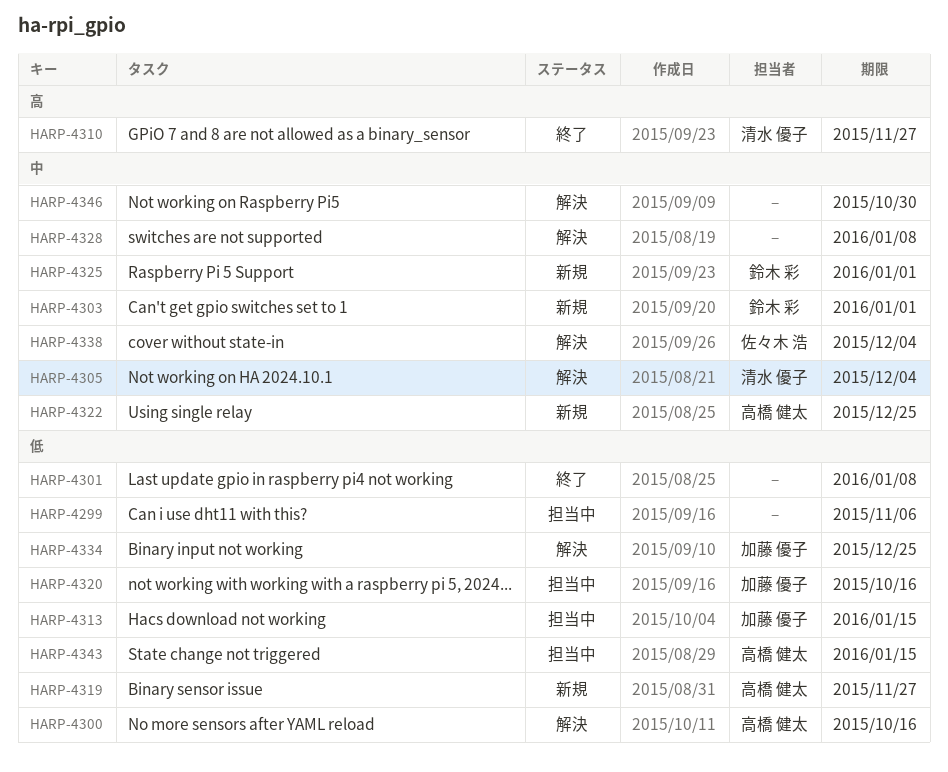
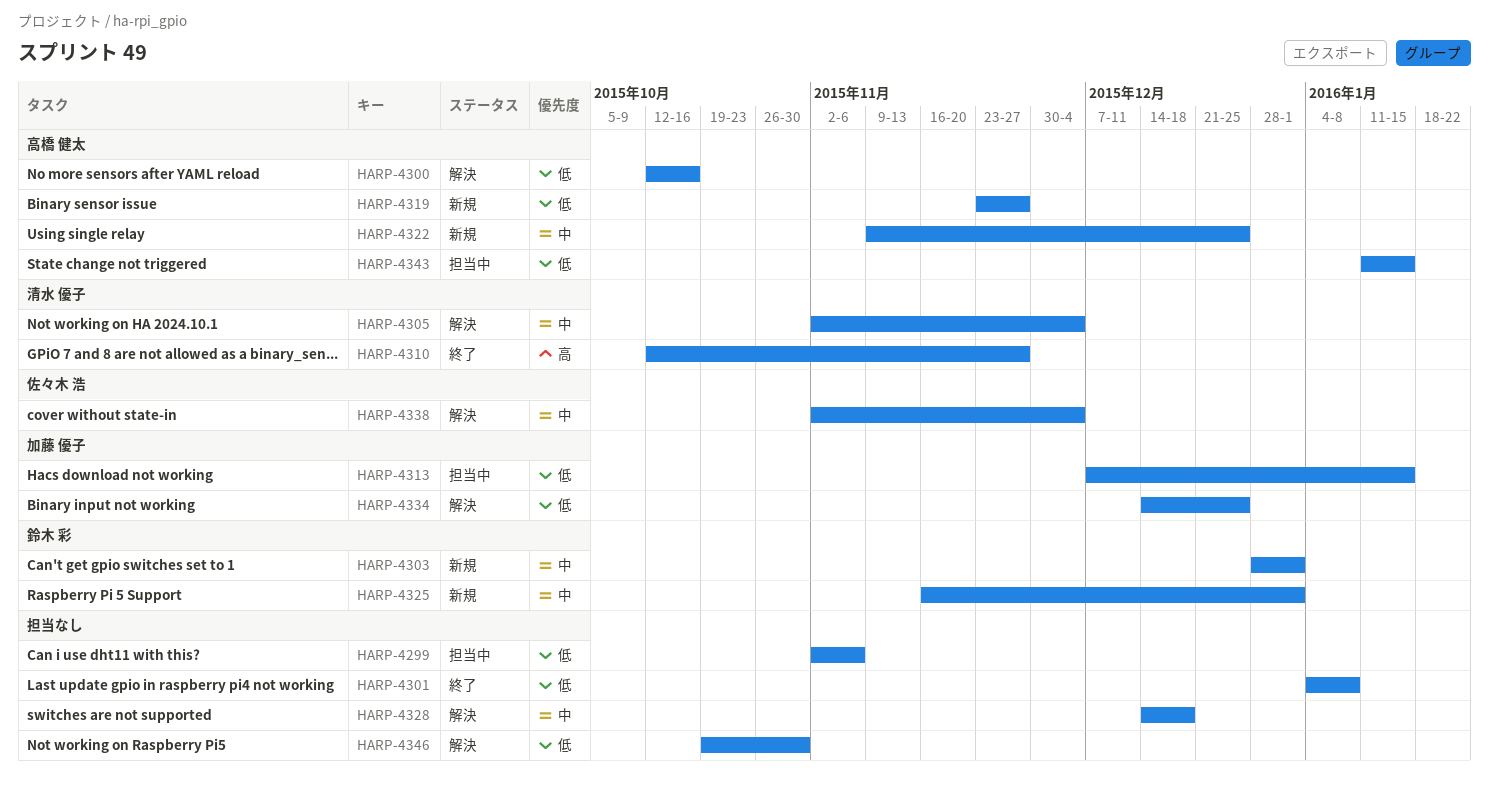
HARP-4320: present -> none
HARP-4328, due: Jan 8 -> Dec 18
HARP-4346, priority: 中 -> 低

